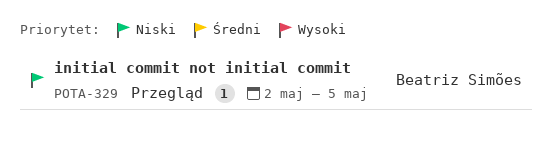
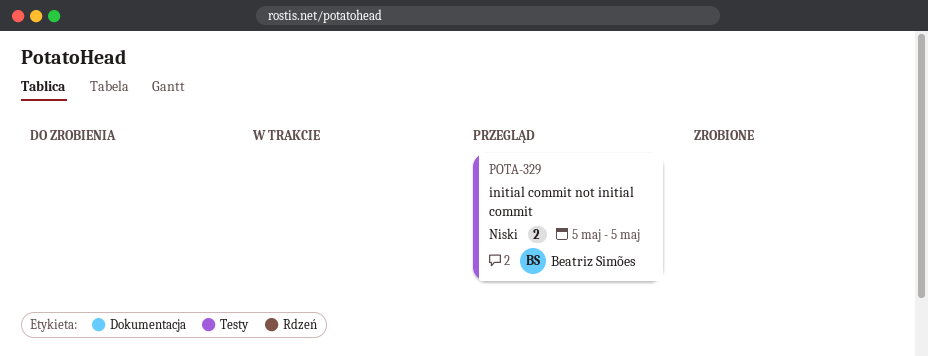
POTA-329, estimate: 1 -> 2
POTA-329, start: May 2 -> May 5

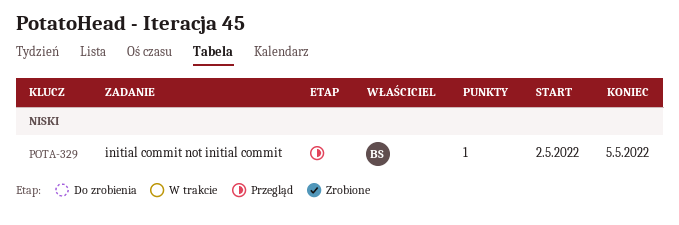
POTA-329, estimate: 2 -> 1
POTA-329, start: May 5 -> May 2

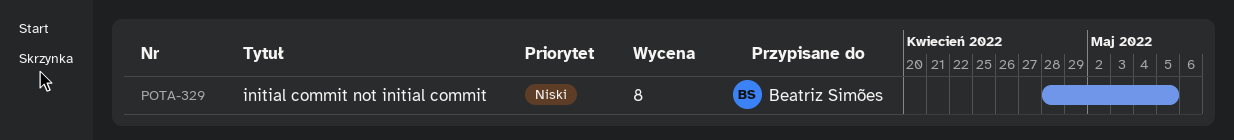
POTA-329, estimate: 1 -> 8
POTA-329, start: May 2 -> Apr 28

